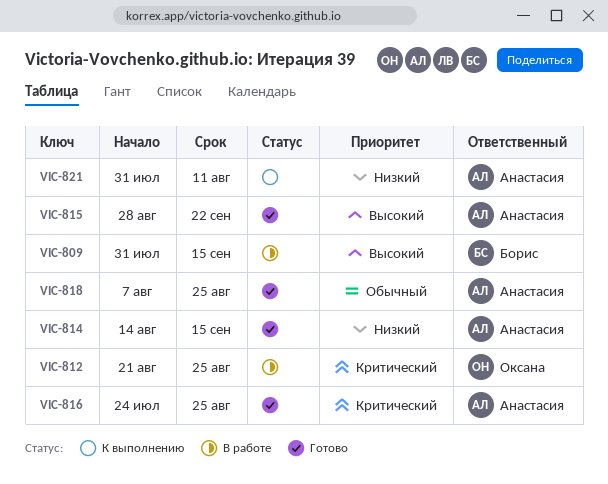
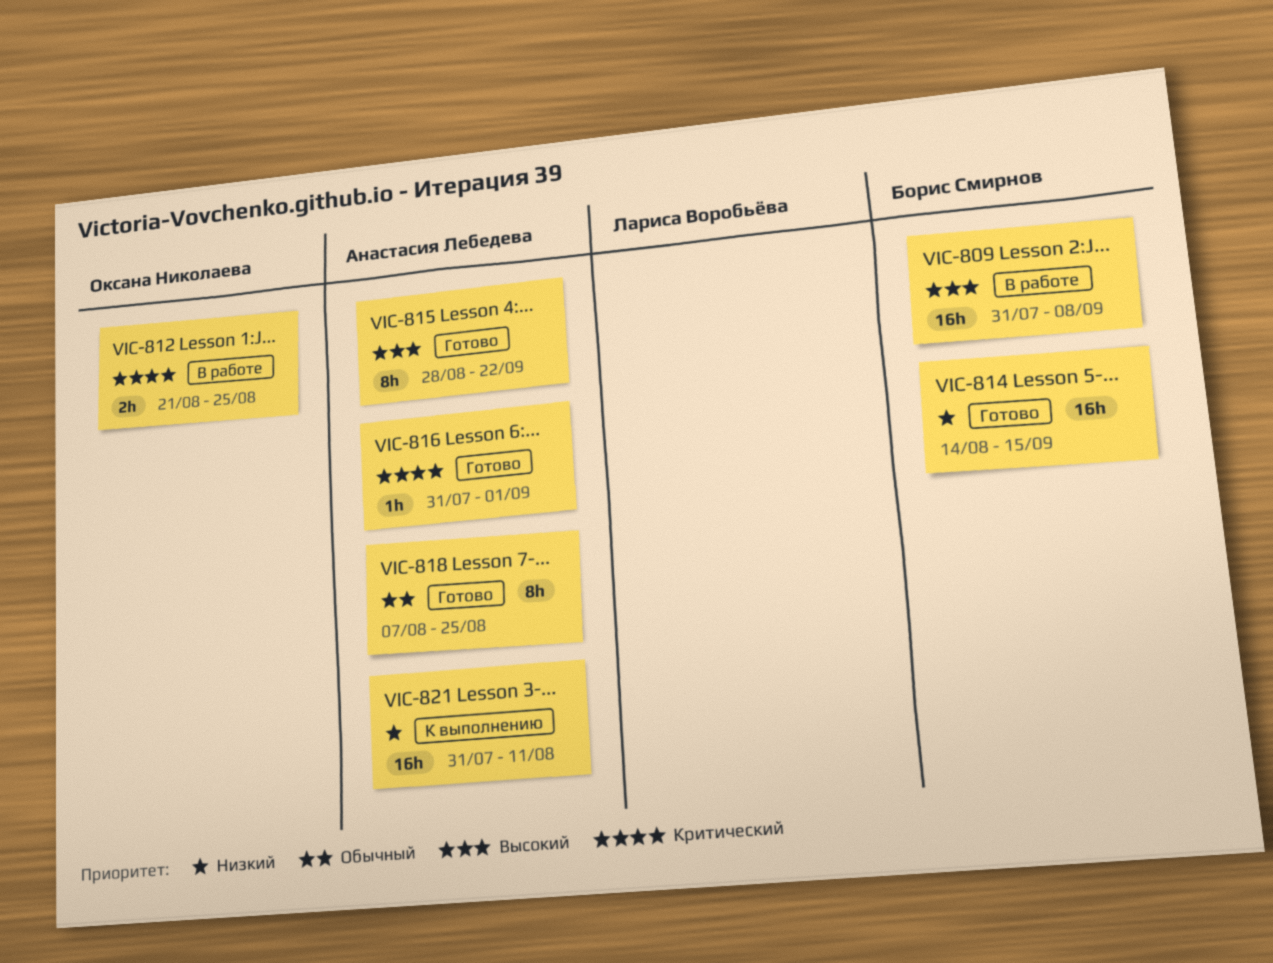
VIC-809, due: Sep 15 -> Sep 8
VIC-814, owner: Анастасия Лебедева -> Борис Смирнов
VIC-816, start: Jul 24 -> Jul 31
VIC-816, due: Aug 25 -> Sep 1

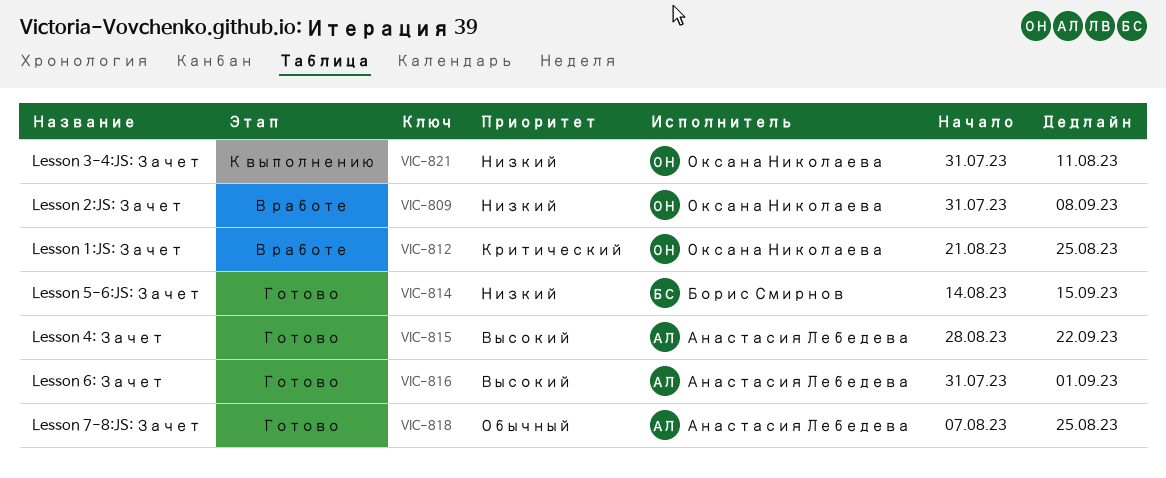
VIC-809, owner: Борис Смирнов -> Оксана Николаева
VIC-809, priority: Высокий -> Низкий
VIC-816, priority: Критический -> Высокий
VIC-821, owner: Анастасия Лебедева -> Оксана Николаева

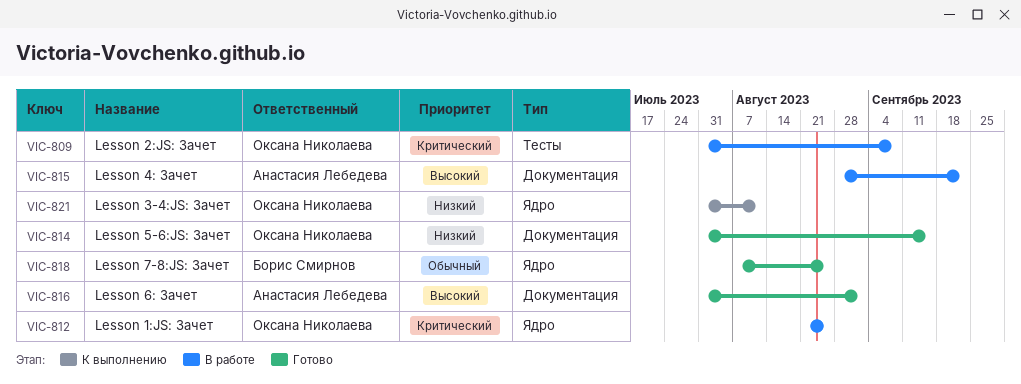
VIC-809, priority: Низкий -> Критический
VIC-814, owner: Борис Смирнов -> Оксана Николаева
VIC-814, start: Aug 14 -> Jul 31
VIC-815, status: Готово -> В работе
VIC-818, owner: Анастасия Лебедева -> Борис Смирнов

